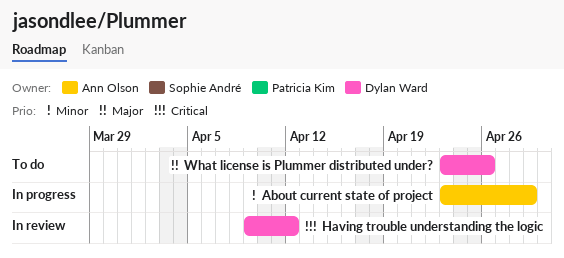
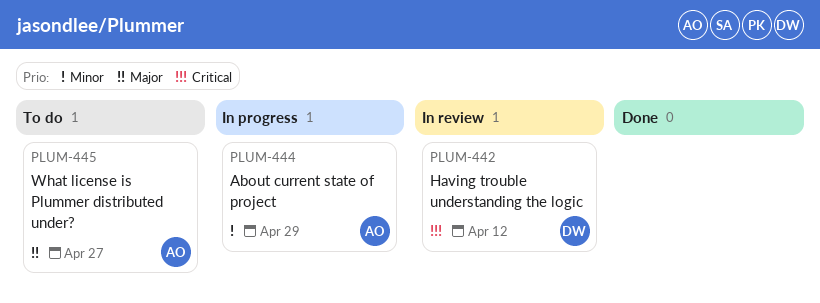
What license is Plummer distributed under?, owner: Dylan Ward -> Ann Olson
What license is Plummer distributed under?, due: Apr 26 -> Apr 27

